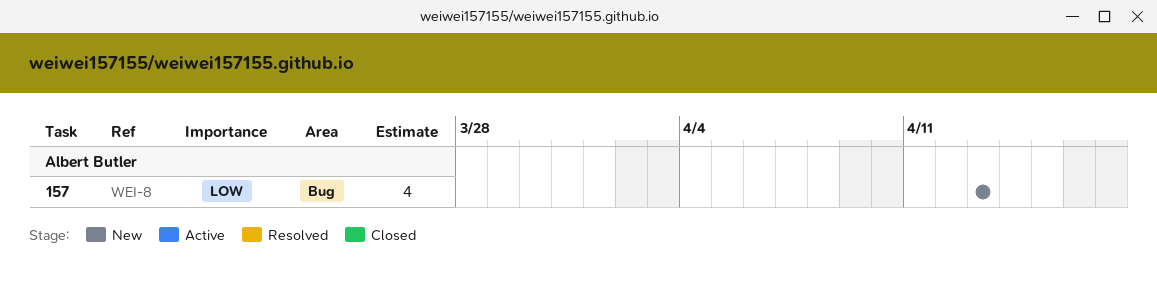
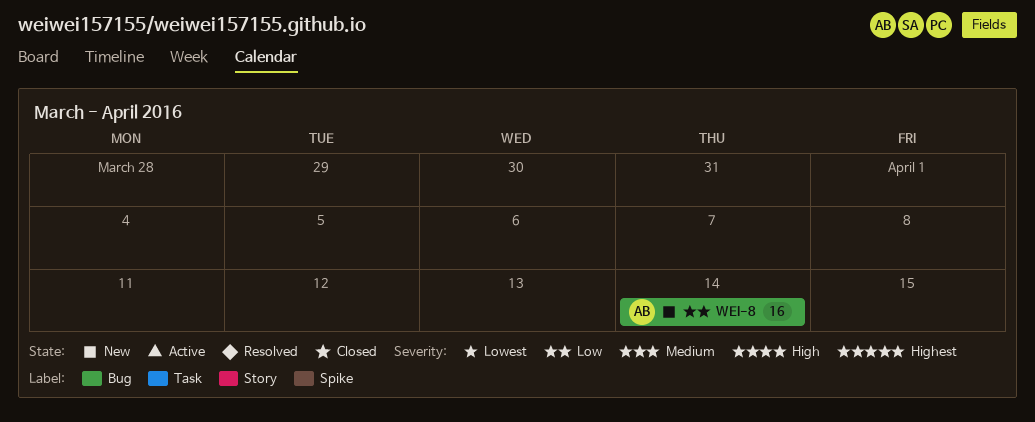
WEI-8, estimate: 4 -> 16
WEI-8, start: Apr 13 -> Apr 14
WEI-8, due: Apr 13 -> Apr 14

